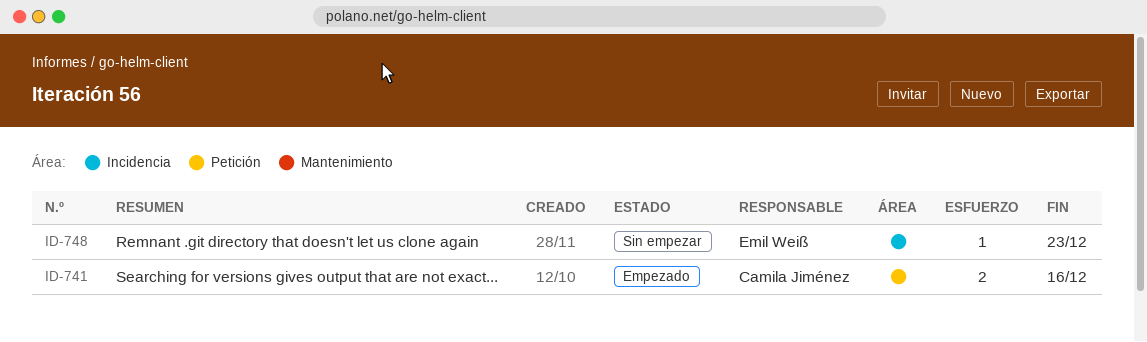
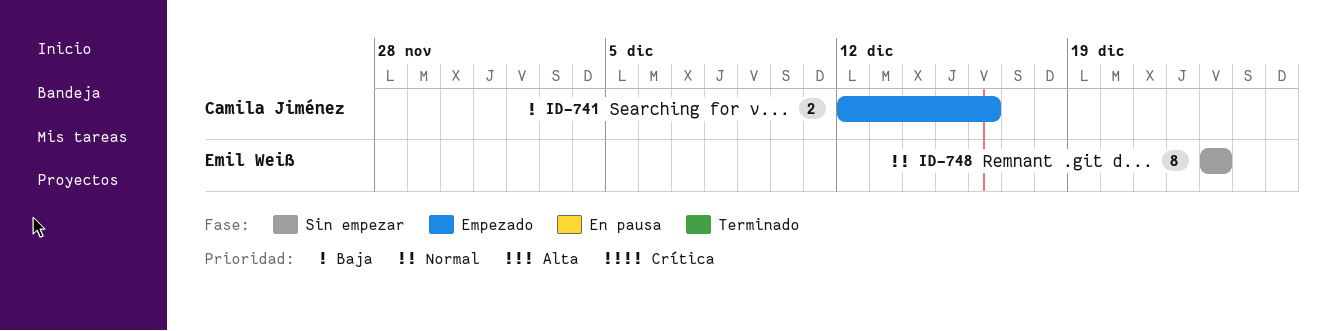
ID-748, estimate: 1 -> 8

